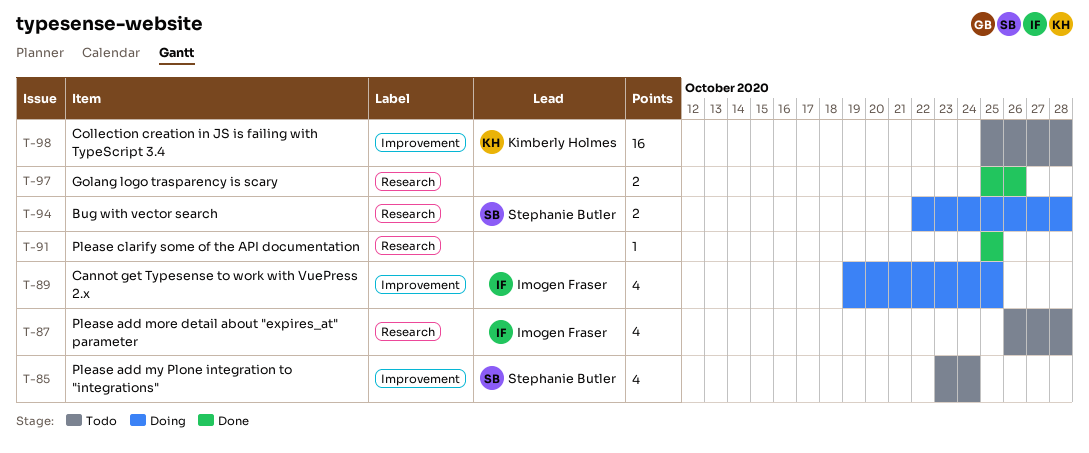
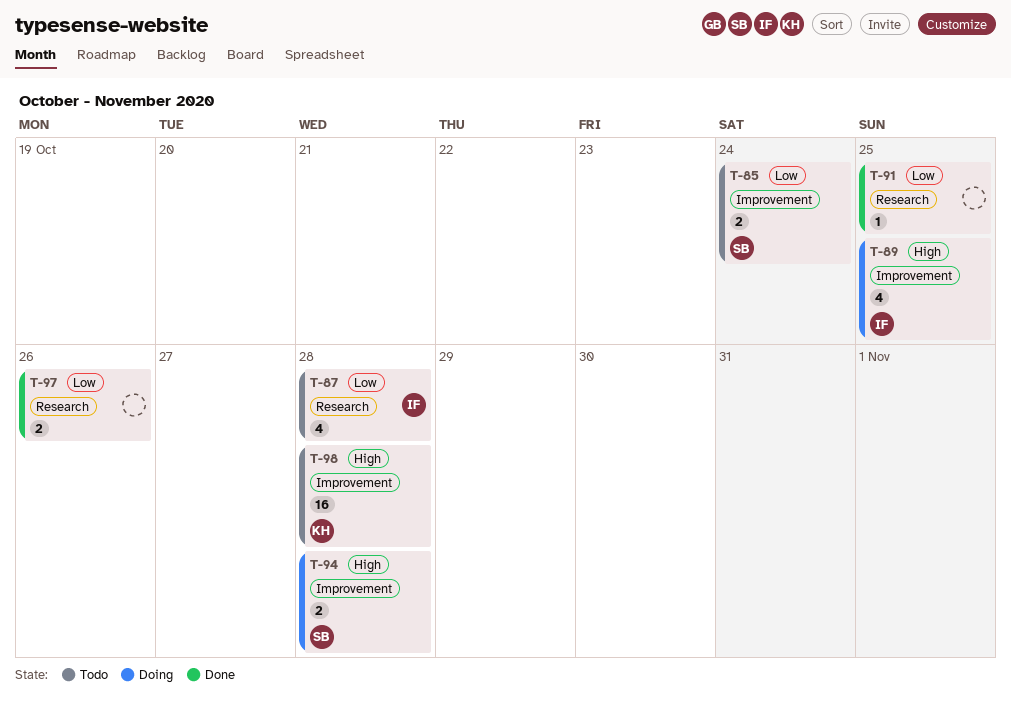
T-85, estimate: 4 -> 2
T-94, label: Research -> Improvement

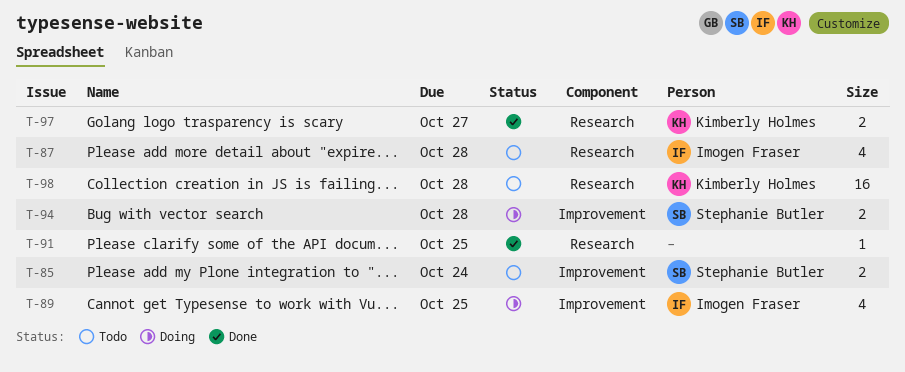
T-97, owner: none -> Kimberly Holmes
T-97, due: Oct 26 -> Oct 27
T-98, label: Improvement -> Research

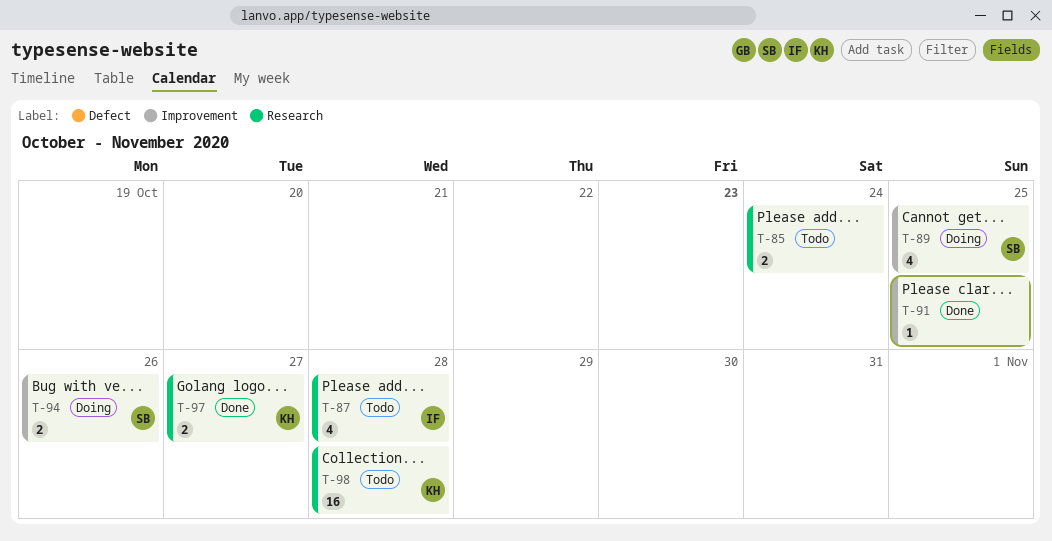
T-85, owner: Stephanie Butler -> none
T-85, label: Improvement -> Research
T-89, owner: Imogen Fraser -> Stephanie Butler
T-91, label: Research -> Improvement
T-94, due: Oct 28 -> Oct 26

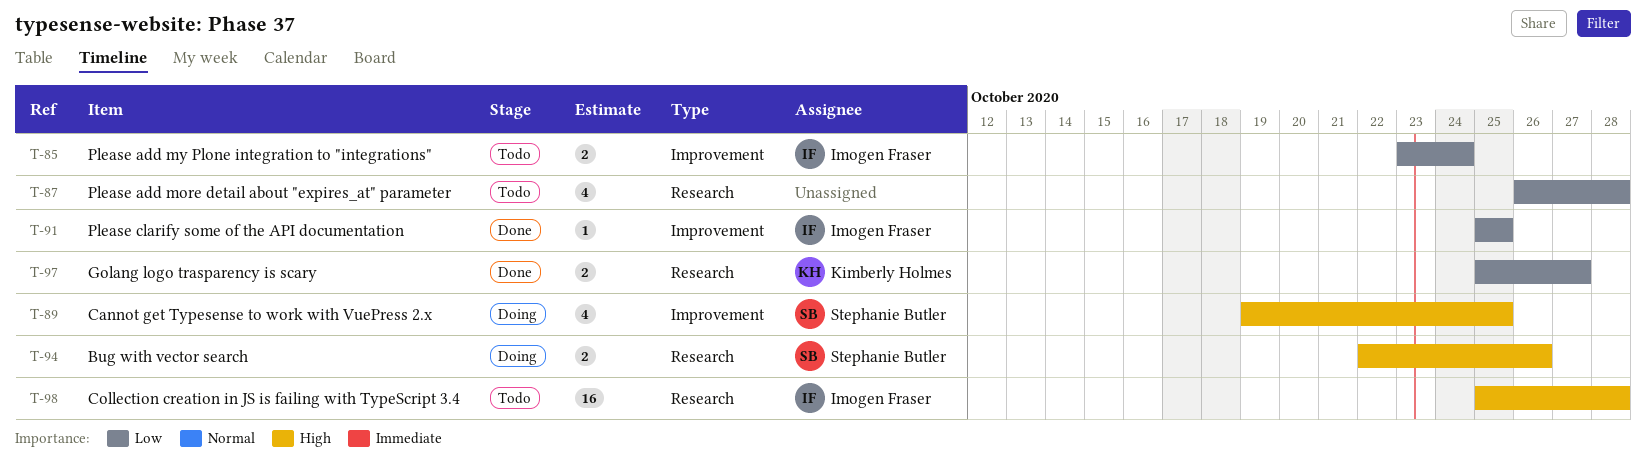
T-85, owner: none -> Imogen Fraser
T-85, label: Research -> Improvement
T-87, owner: Imogen Fraser -> none
T-91, owner: none -> Imogen Fraser
T-94, label: Improvement -> Research
T-98, owner: Kimberly Holmes -> Imogen Fraser

